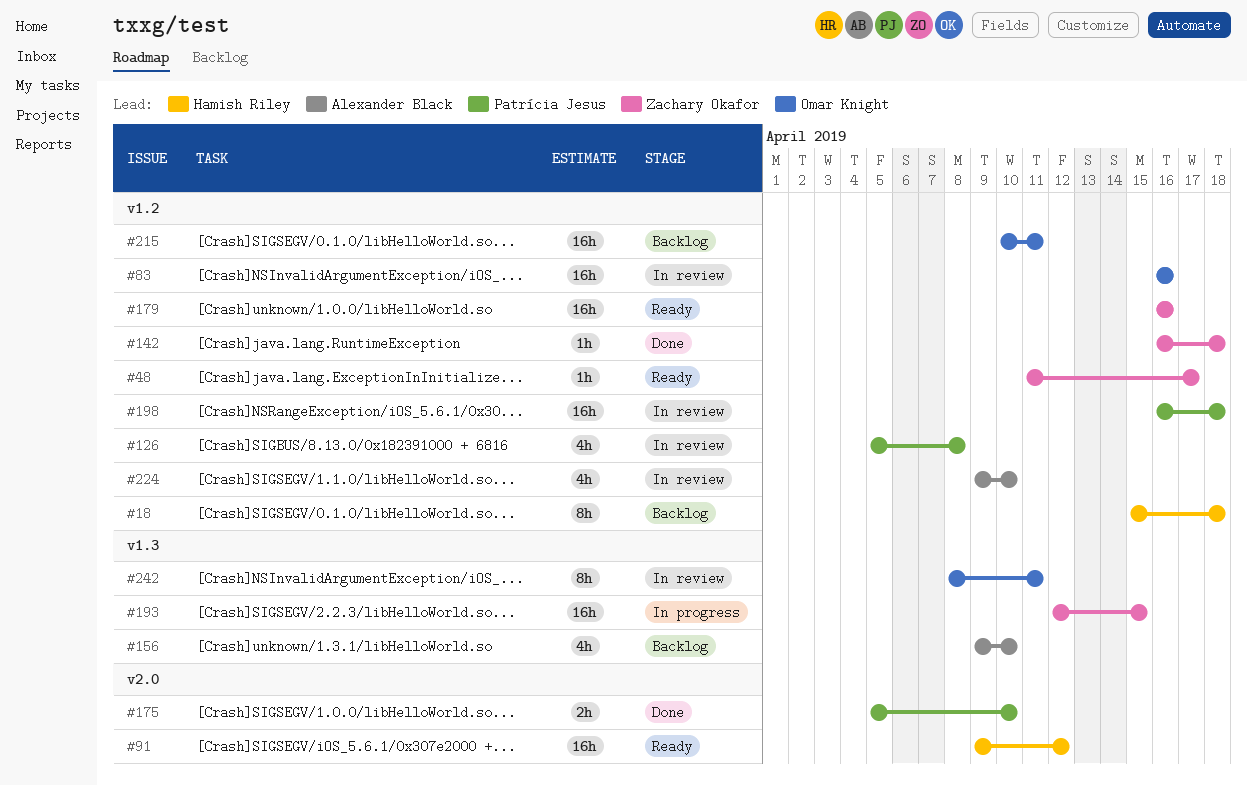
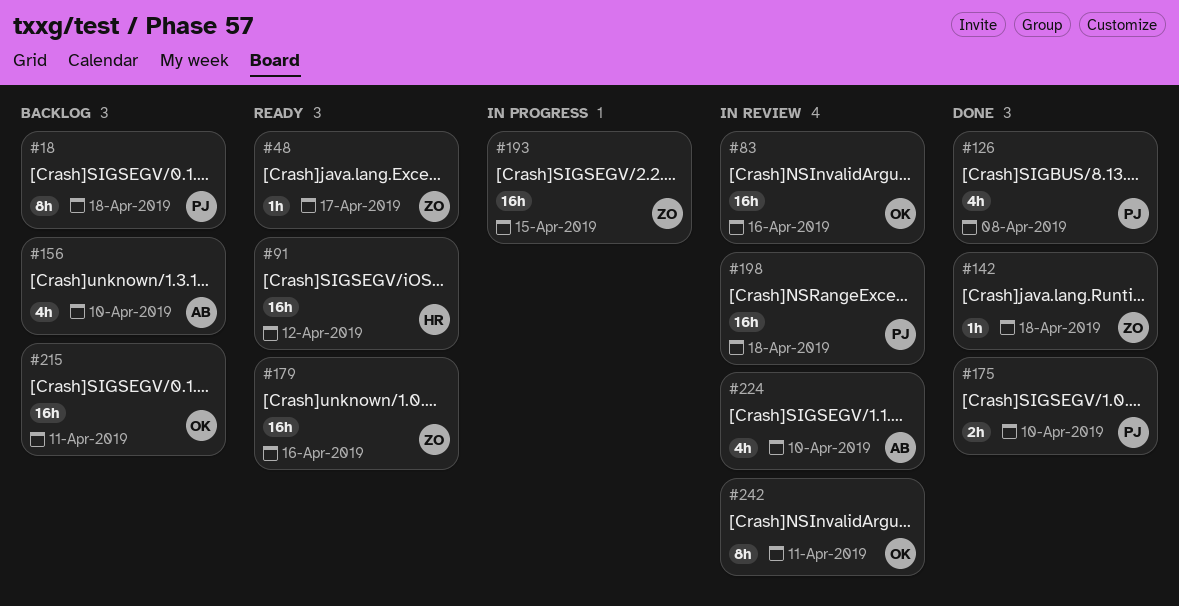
#18, owner: Hamish Riley -> Patrícia Jesus
#126, status: In review -> Done

